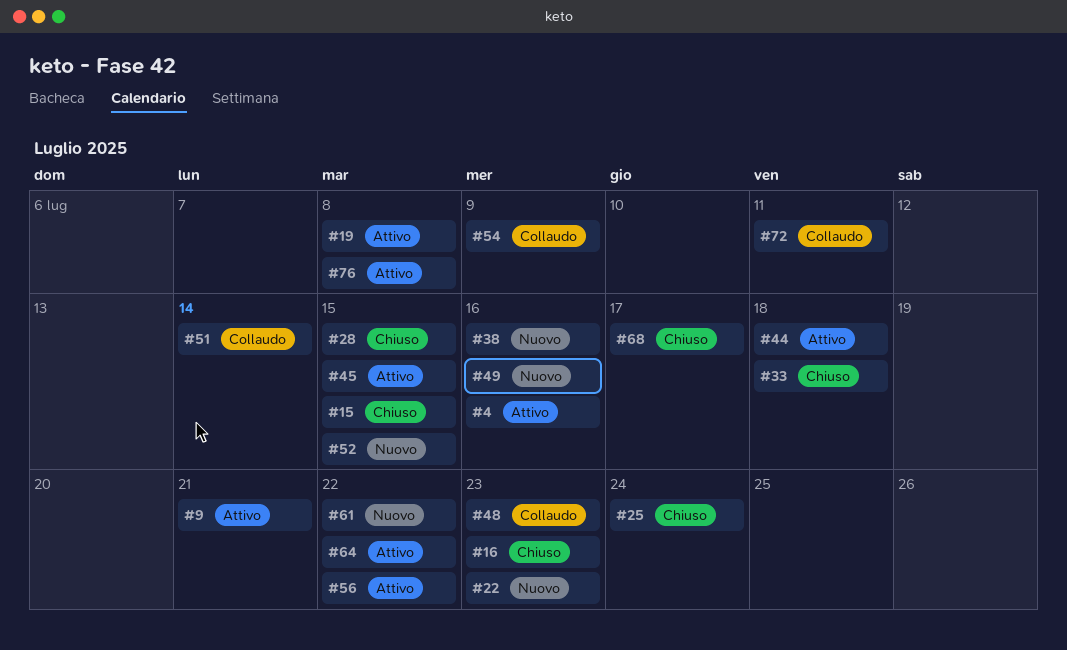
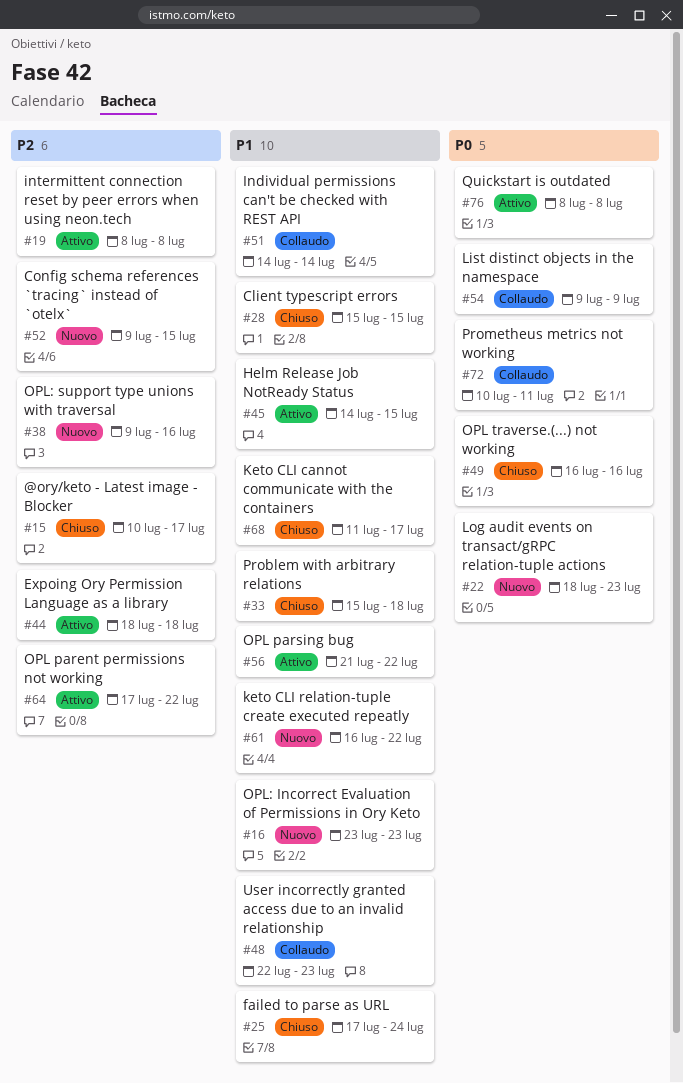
#4: present -> none
#9: present -> none
#15, due: Jul 15 -> Jul 17
#16, status: Chiuso -> Nuovo
#49, status: Nuovo -> Chiuso

